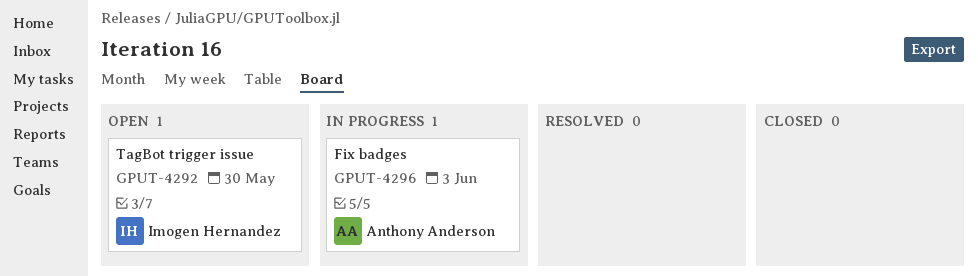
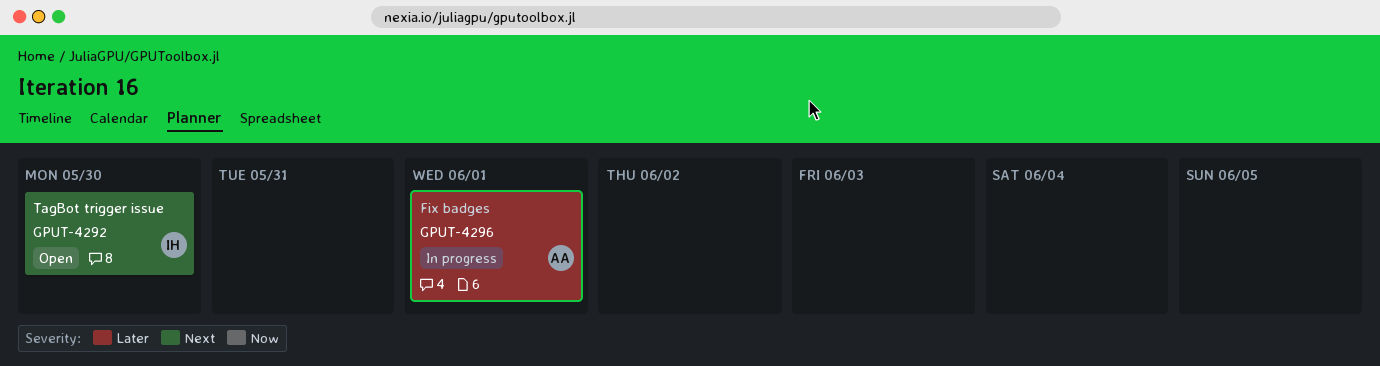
GPUT-4296, due: Jun 3 -> Jun 1

